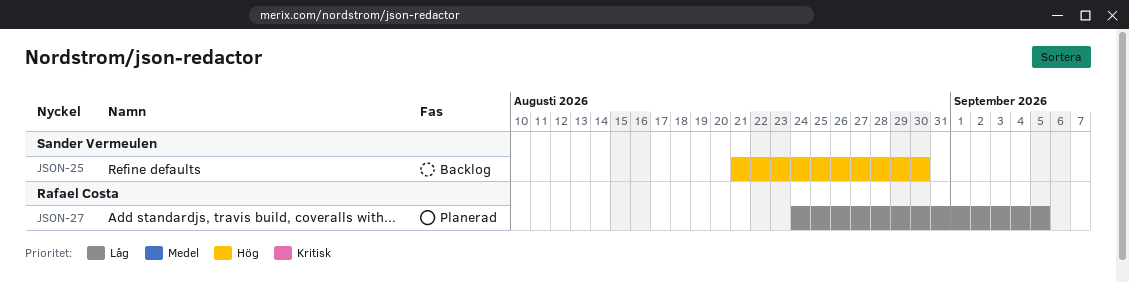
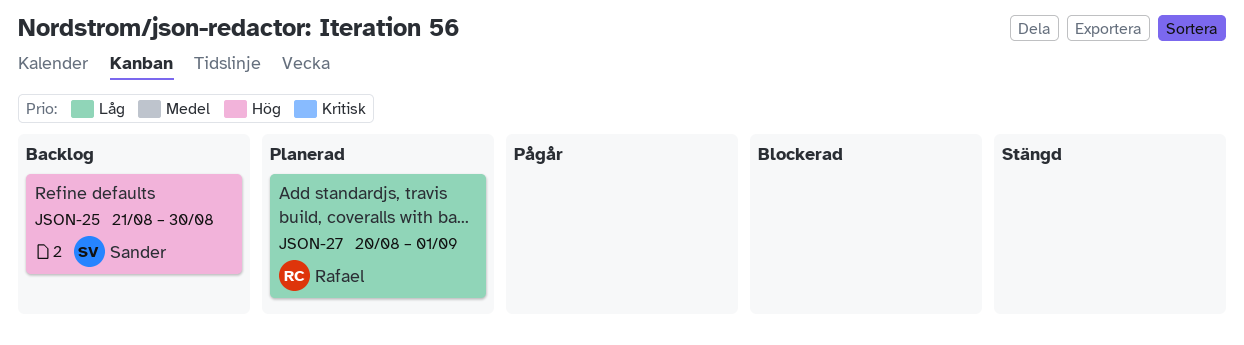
JSON-27, start: Aug 24 -> Aug 20
JSON-27, due: Sep 5 -> Sep 1

